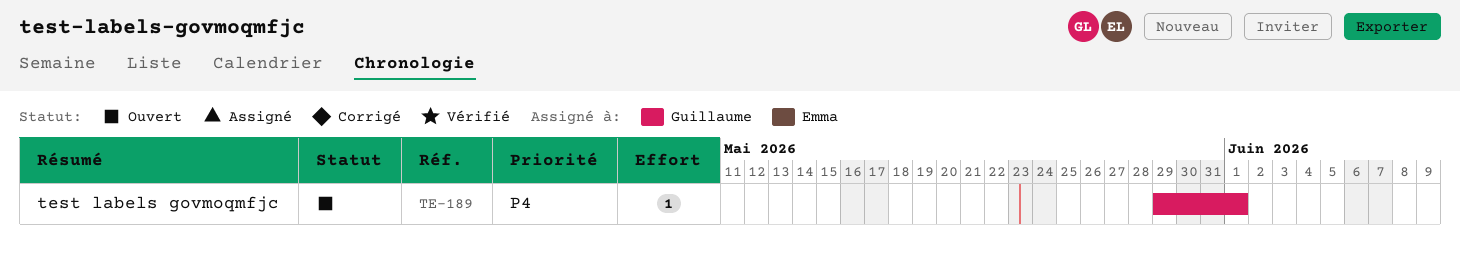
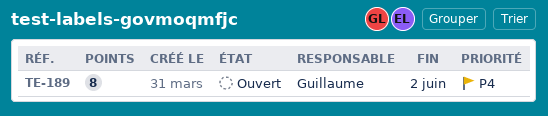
TE-189, estimate: 1 -> 8
TE-189, due: Jun 1 -> Jun 2

